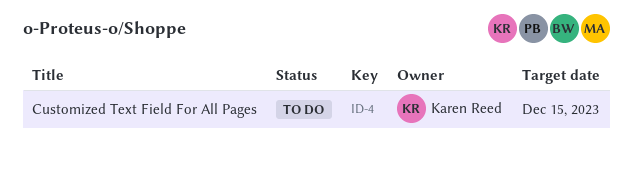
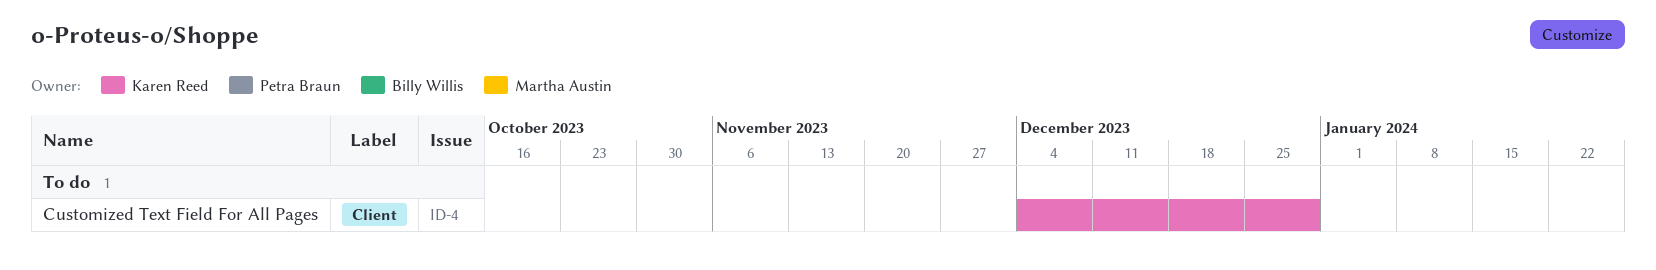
ID-4, due: Dec 15 -> Dec 29

